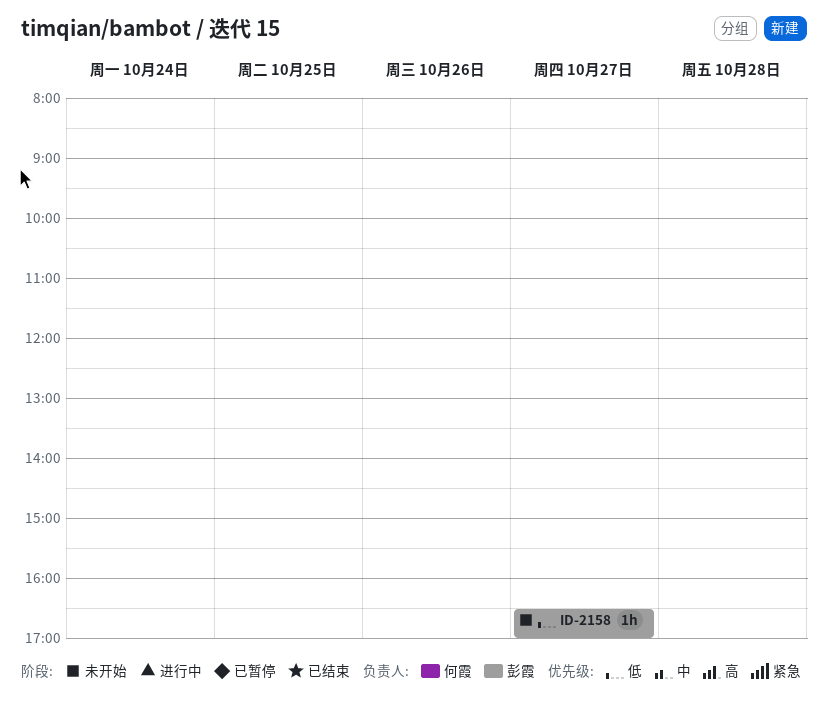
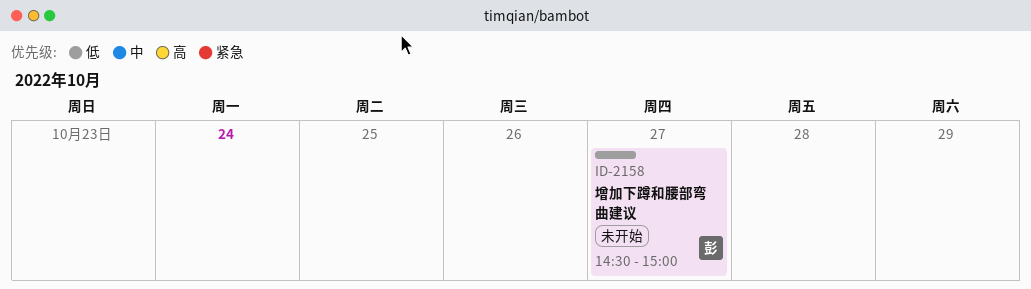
ID-2158, begins: 16:30 -> 14:30
ID-2158, ends: 17:00 -> 15:00

